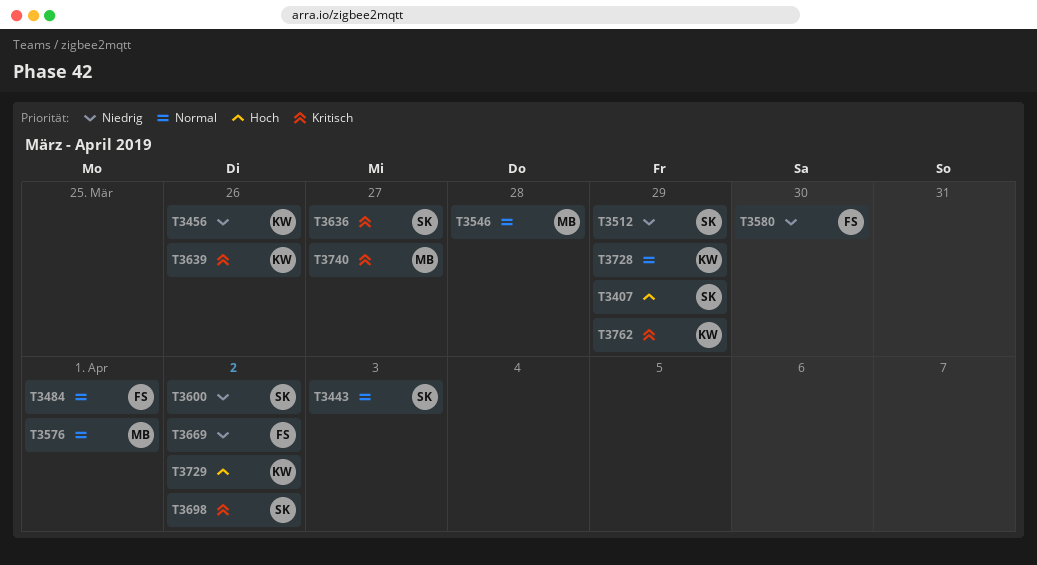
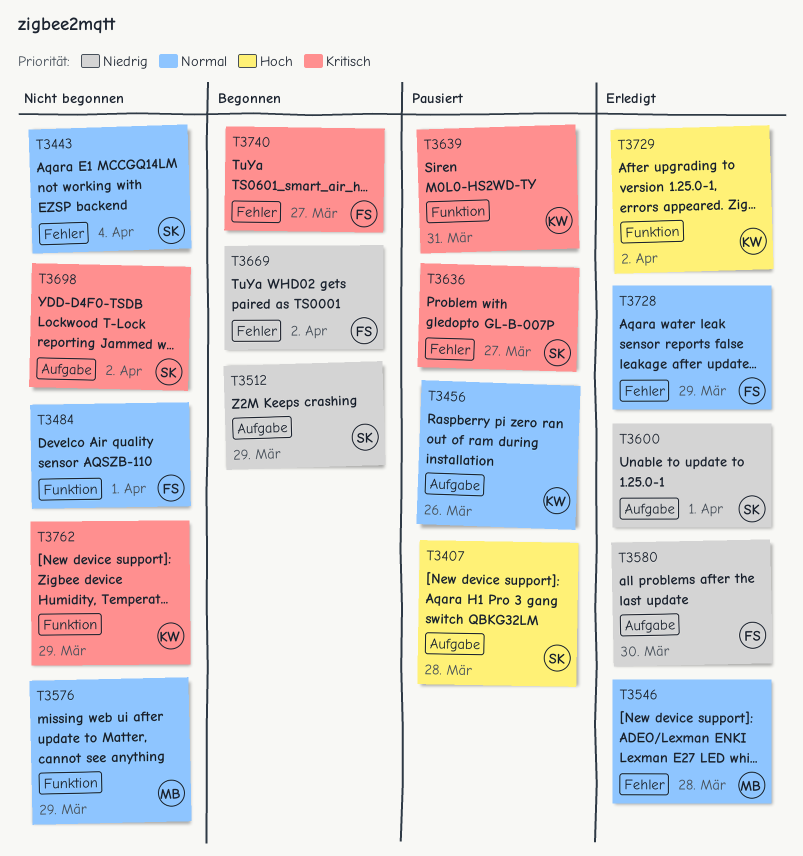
T3407, due: Mar 29 -> Mar 28
T3443, due: Apr 3 -> Apr 4
T3456, priority: Niedrig -> Normal
T3576, due: Apr 1 -> Mar 29
T3600, due: Apr 2 -> Apr 1
T3639, due: Mar 26 -> Mar 31
T3728, owner: KW -> FS
T3740, owner: MB -> FS

